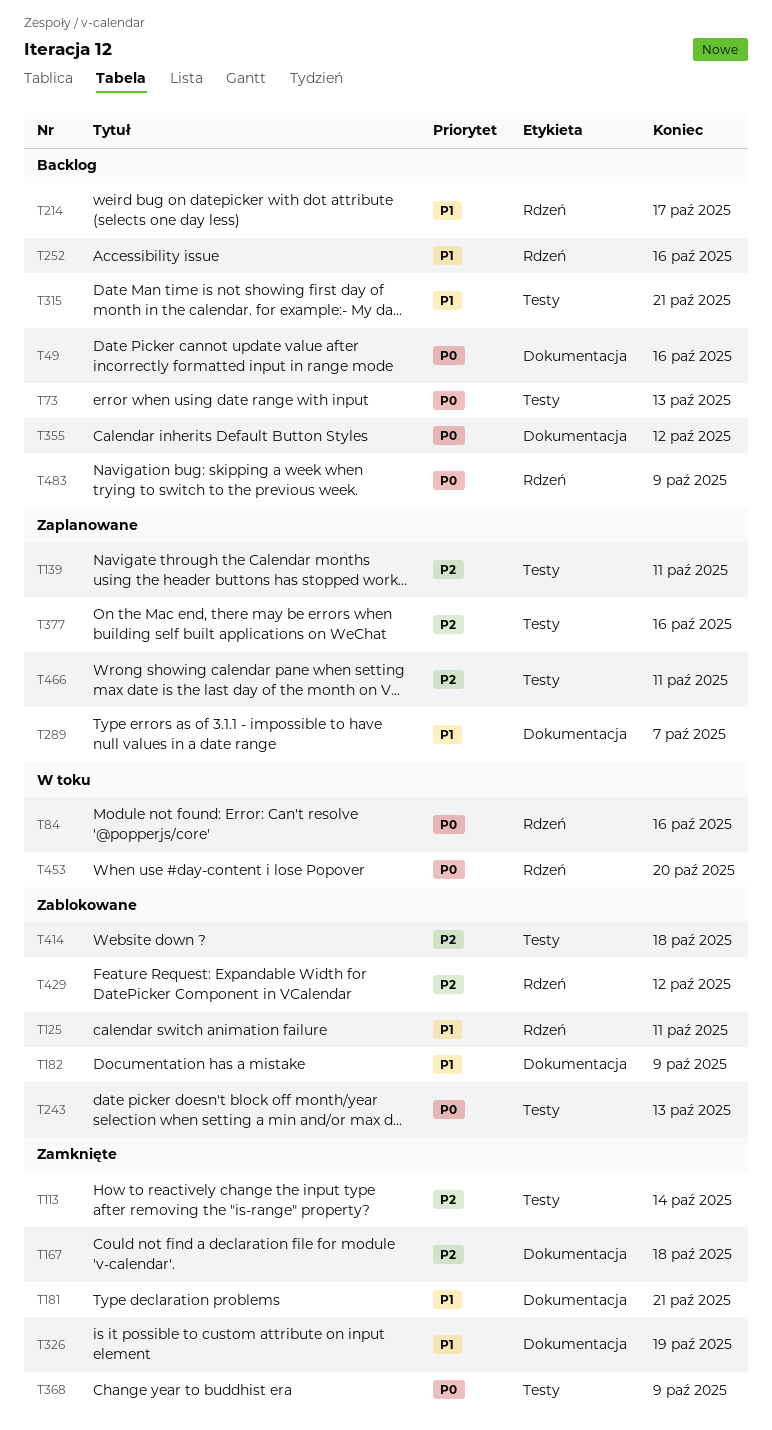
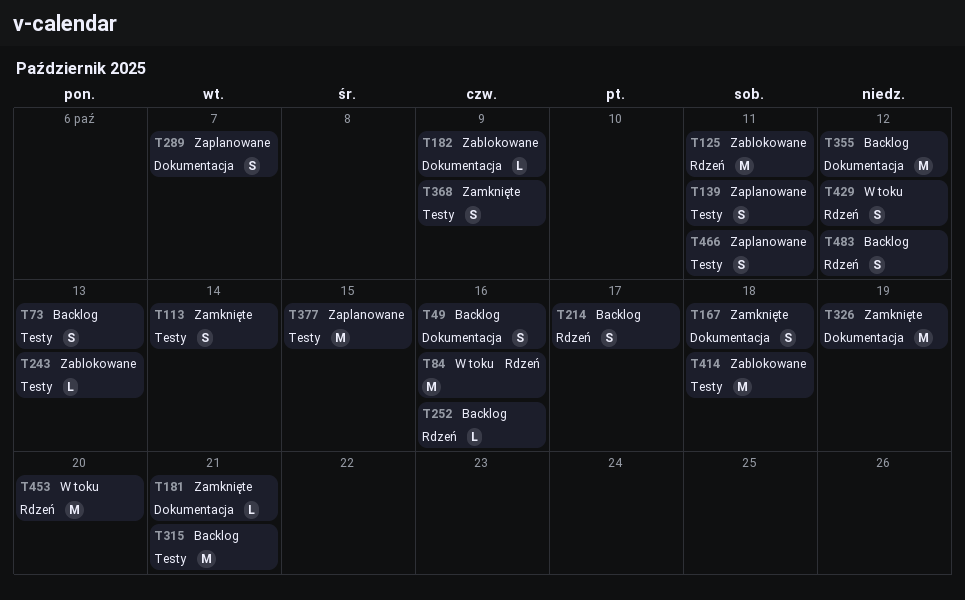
T377, due: Oct 16 -> Oct 15
T429, status: Zablokowane -> W toku
T483, due: Oct 9 -> Oct 12

